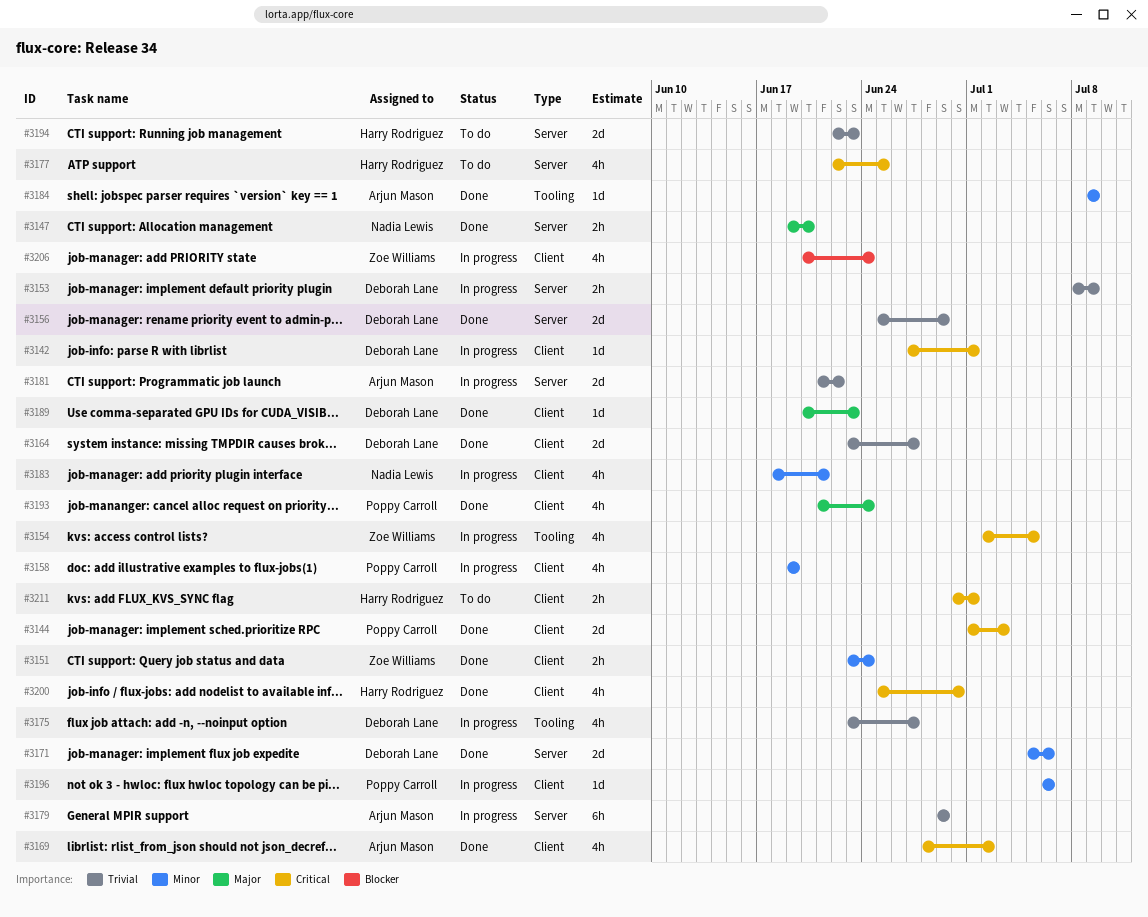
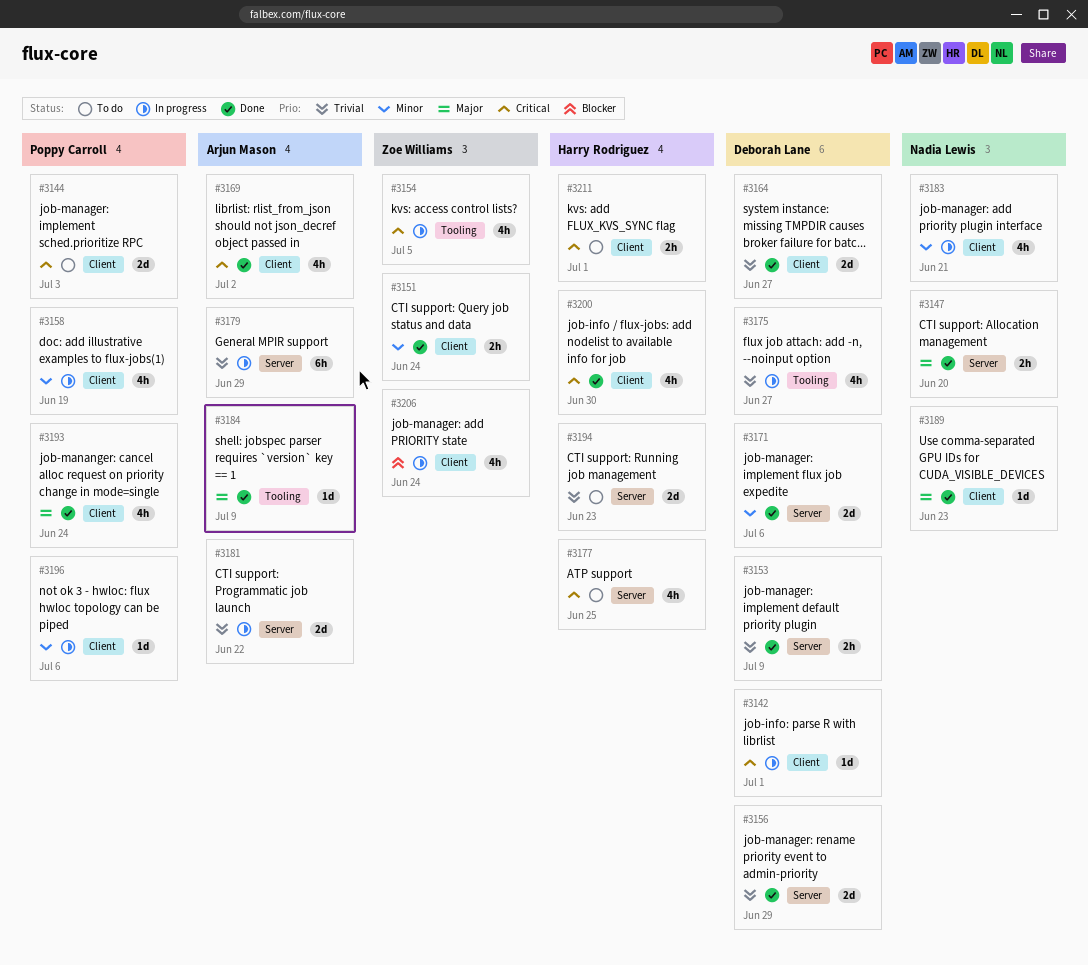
#3144, status: Done -> To do
#3153, status: In progress -> Done
#3184, priority: Minor -> Major
#3189, owner: Deborah Lane -> Nadia Lewis

